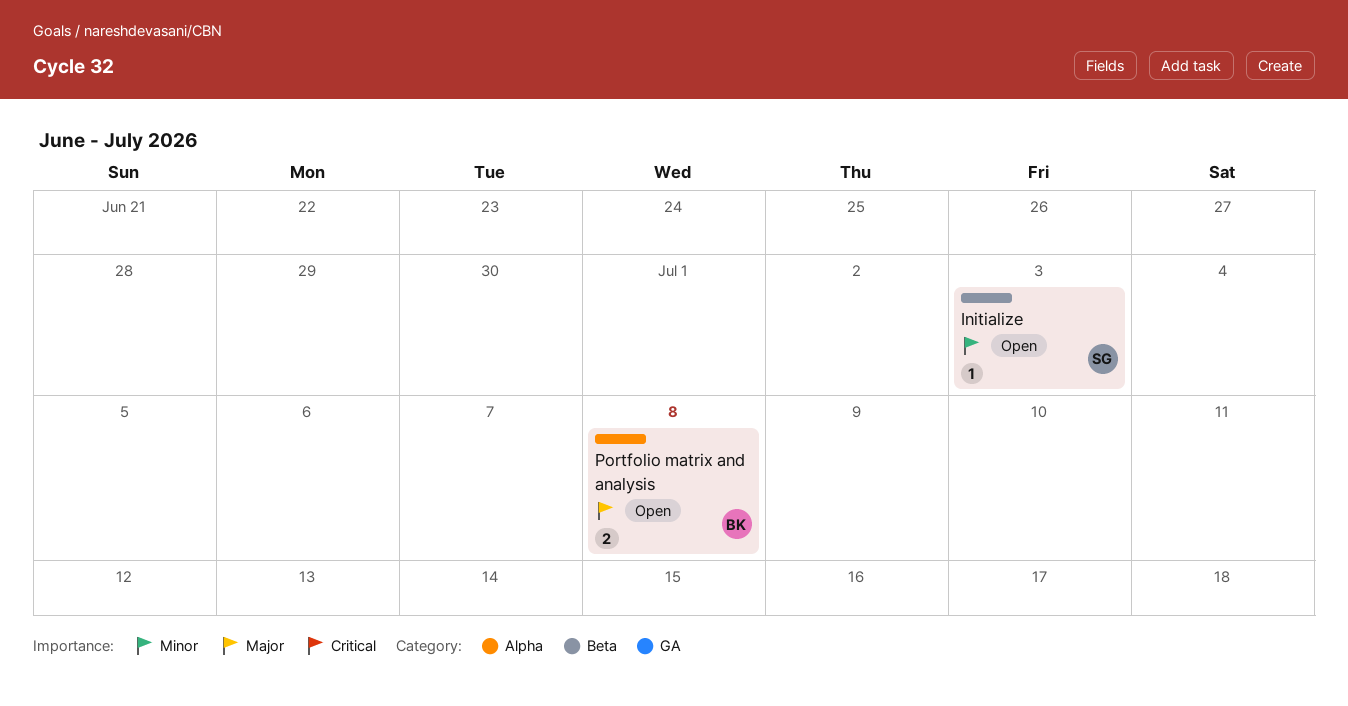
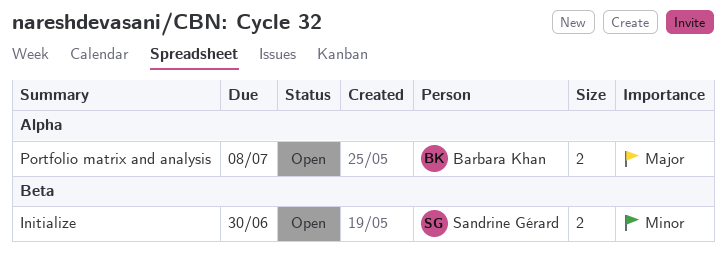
Initialize, estimate: 1 -> 2
Initialize, due: Jul 3 -> Jun 30

